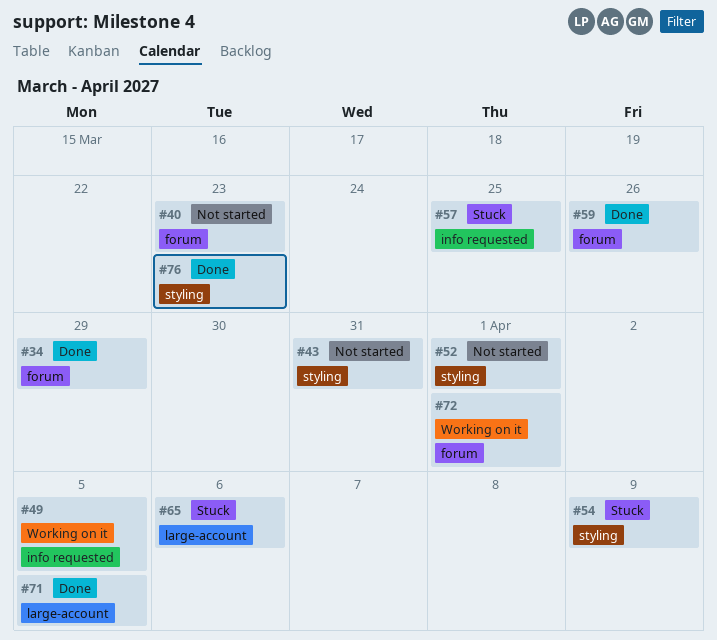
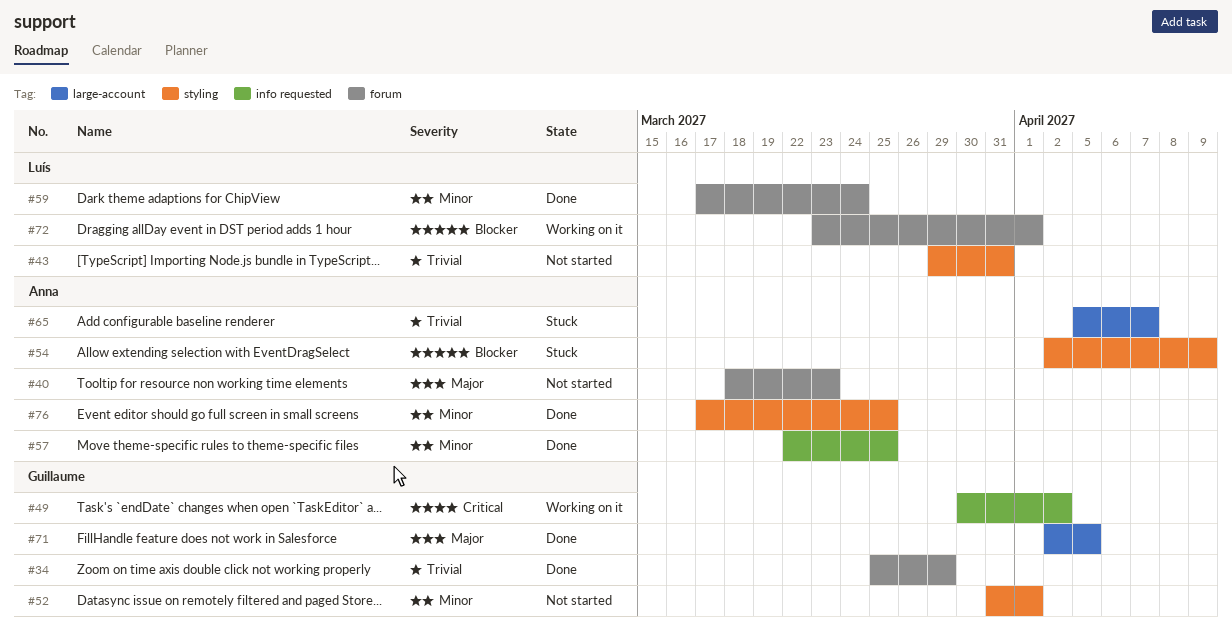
#49, due: Apr 5 -> Apr 2
#57, status: Stuck -> Done
#59, due: Mar 26 -> Mar 24
#65, due: Apr 6 -> Apr 7
#76, due: Mar 23 -> Mar 25

